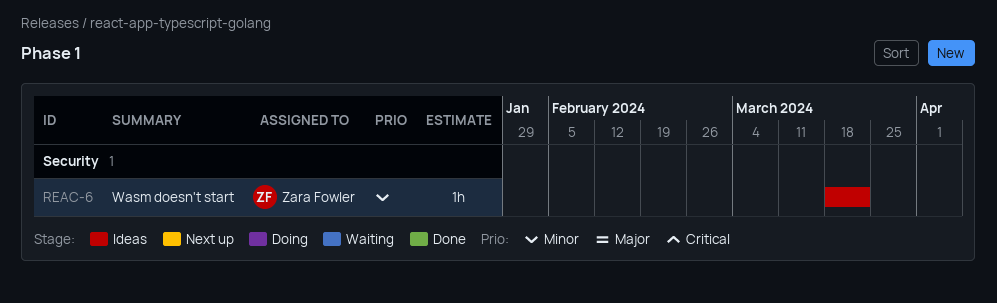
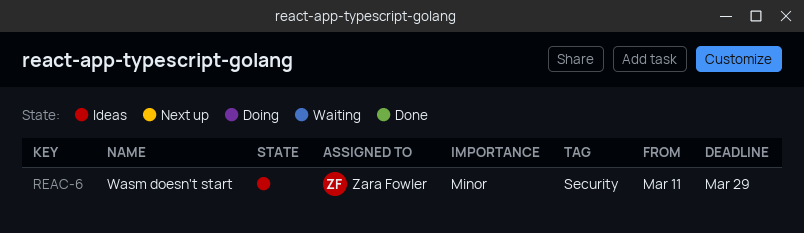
REAC-6, start: Mar 18 -> Mar 11
REAC-6, due: Mar 22 -> Mar 29

